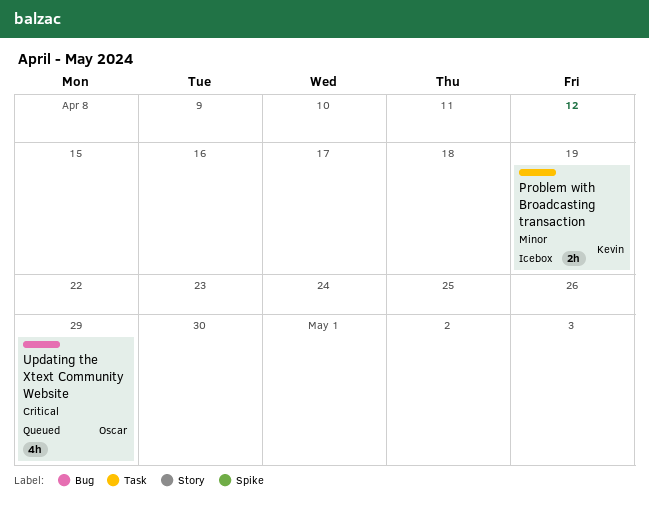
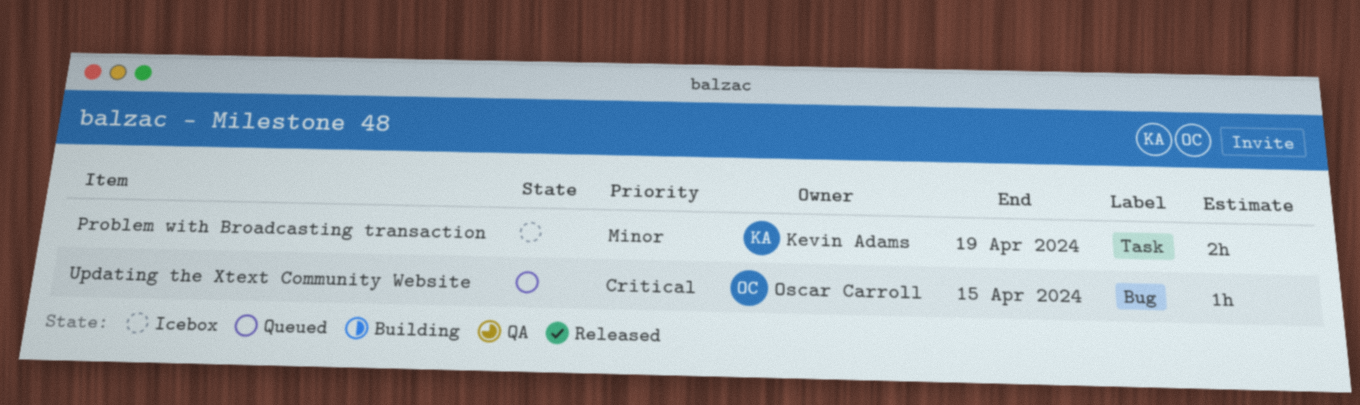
Updating the Xtext Community Website, estimate: 4h -> 1h
Updating the Xtext Community Website, due: Apr 29 -> Apr 15

